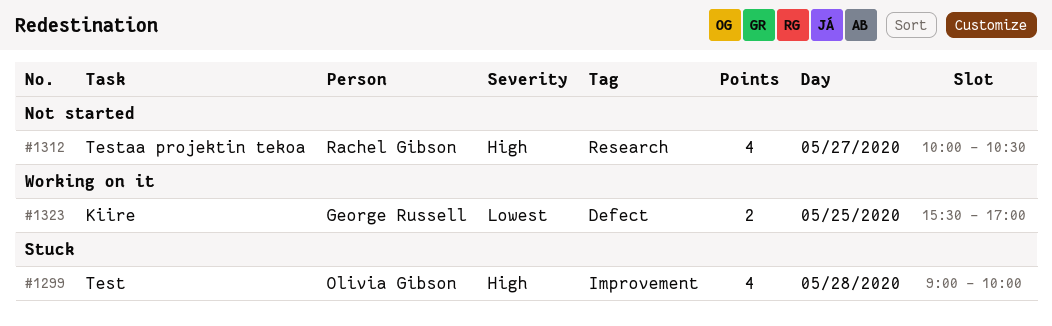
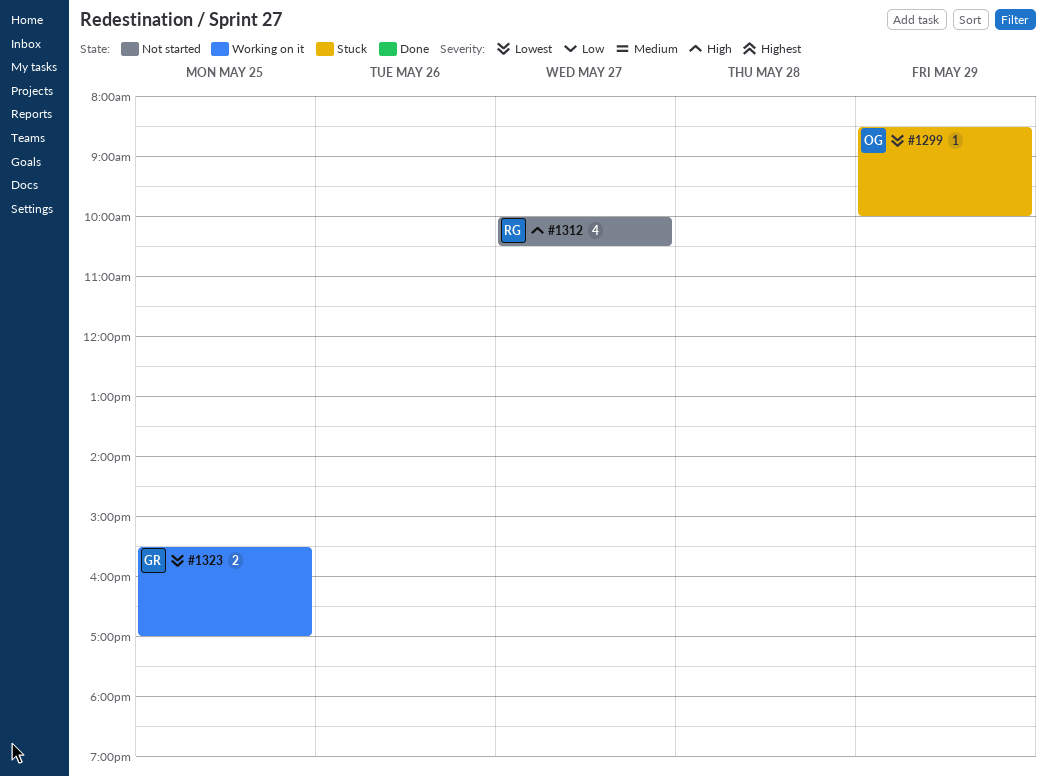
#1299, priority: High -> Lowest
#1299, estimate: 4 -> 1
#1299, day: May 28 -> May 29
#1299, begins: 09:00 -> 08:30

